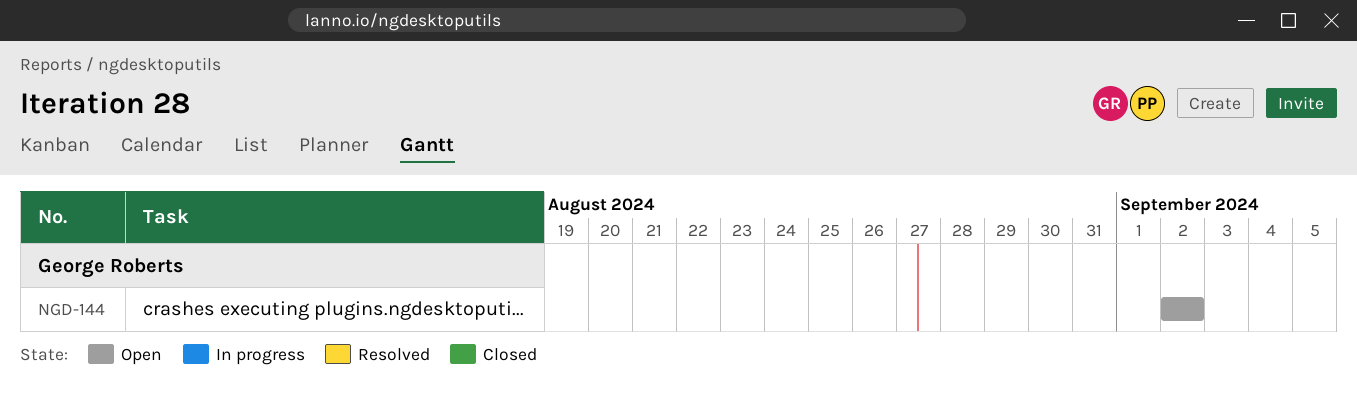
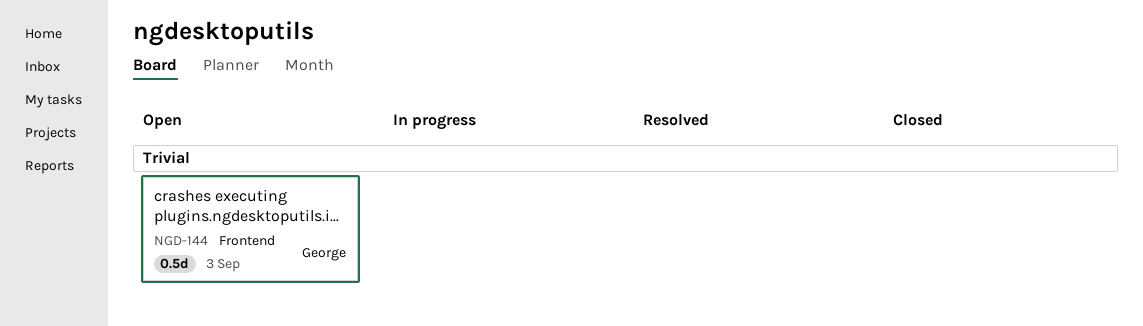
NGD-144, due: Sep 2 -> Sep 3

